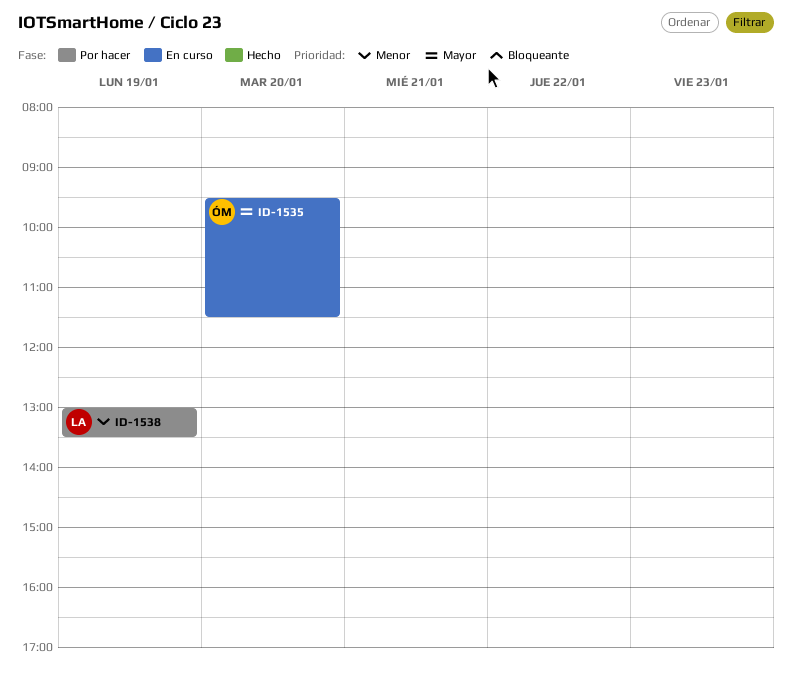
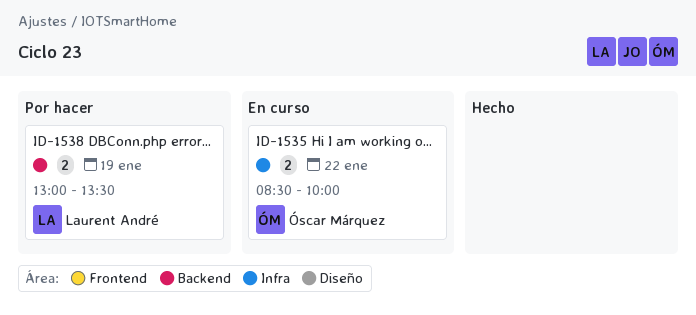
ID-1535, day: Jan 20 -> Jan 22
ID-1535, begins: 09:30 -> 08:30
ID-1535, ends: 11:30 -> 10:00

